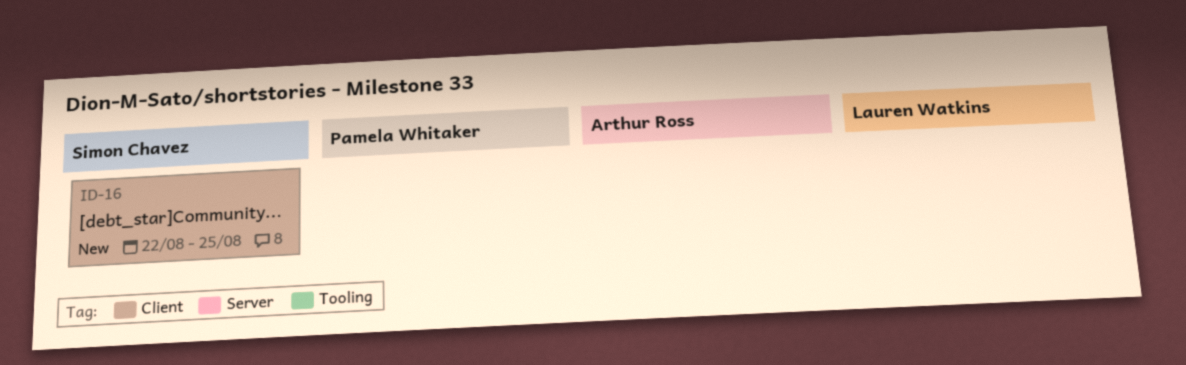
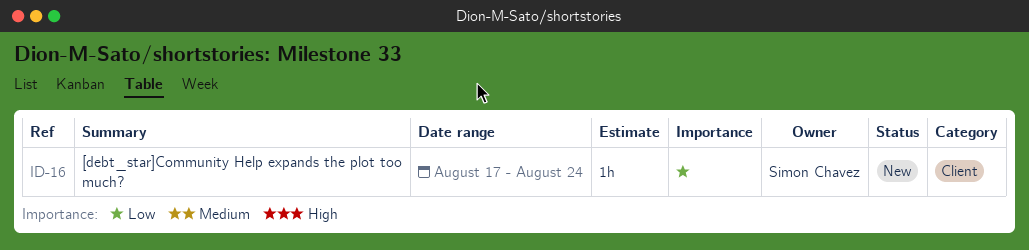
ID-16, start: Aug 22 -> Aug 17
ID-16, due: Aug 25 -> Aug 24

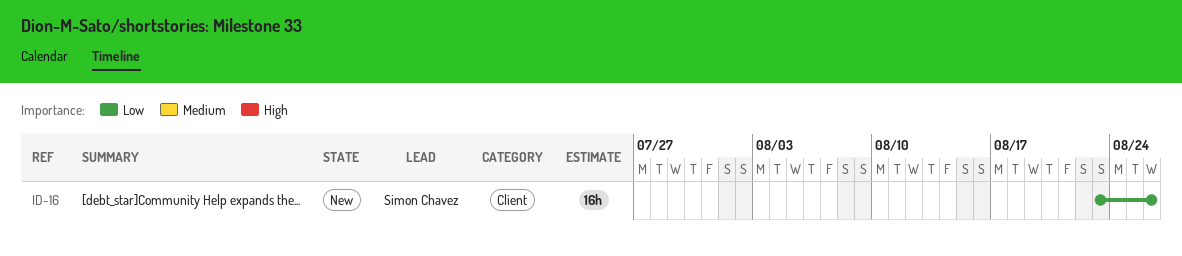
ID-16, estimate: 1h -> 16h
ID-16, start: Aug 17 -> Aug 23
ID-16, due: Aug 24 -> Aug 26

